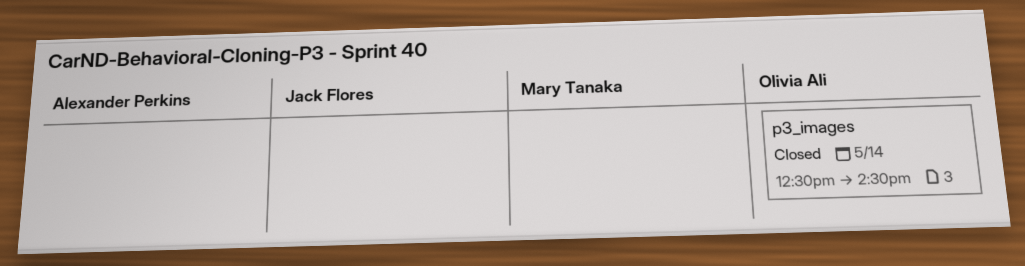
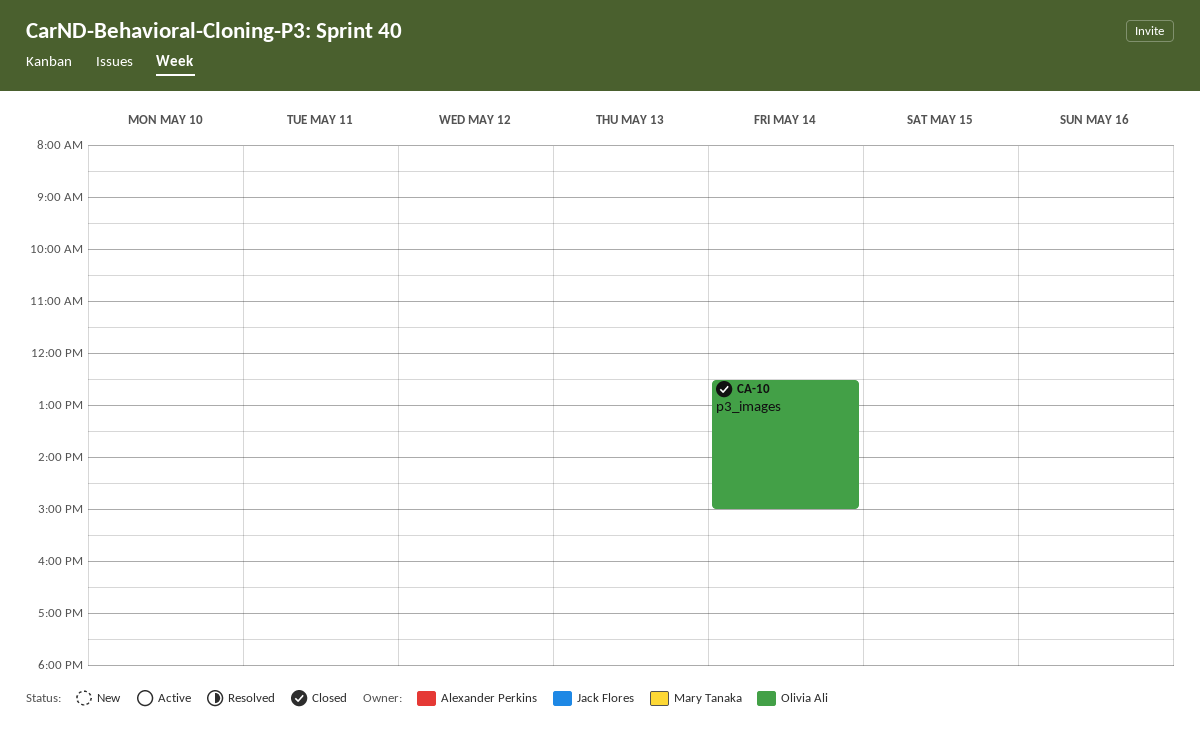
p3_images, ends: 14:30 -> 15:00

